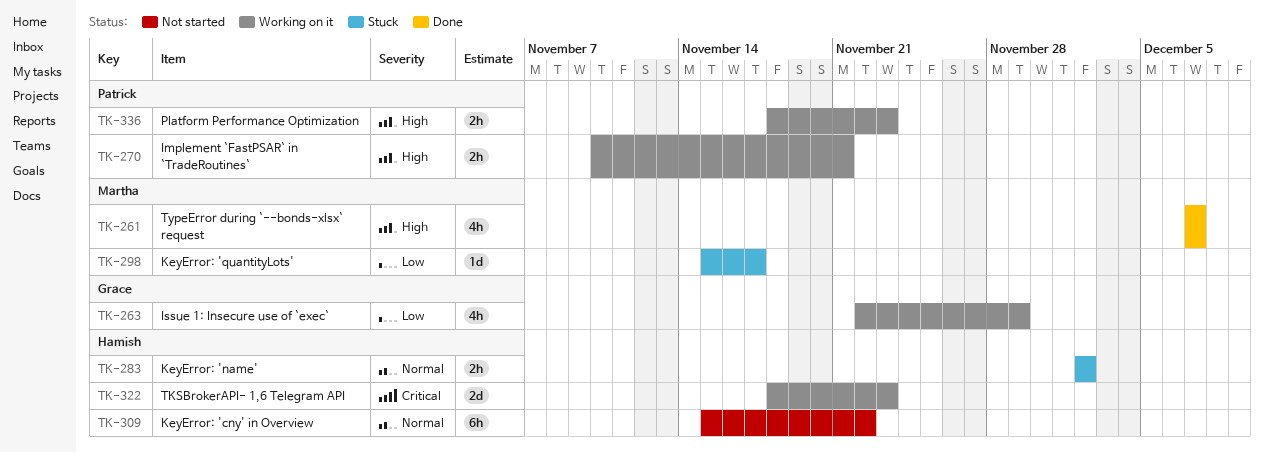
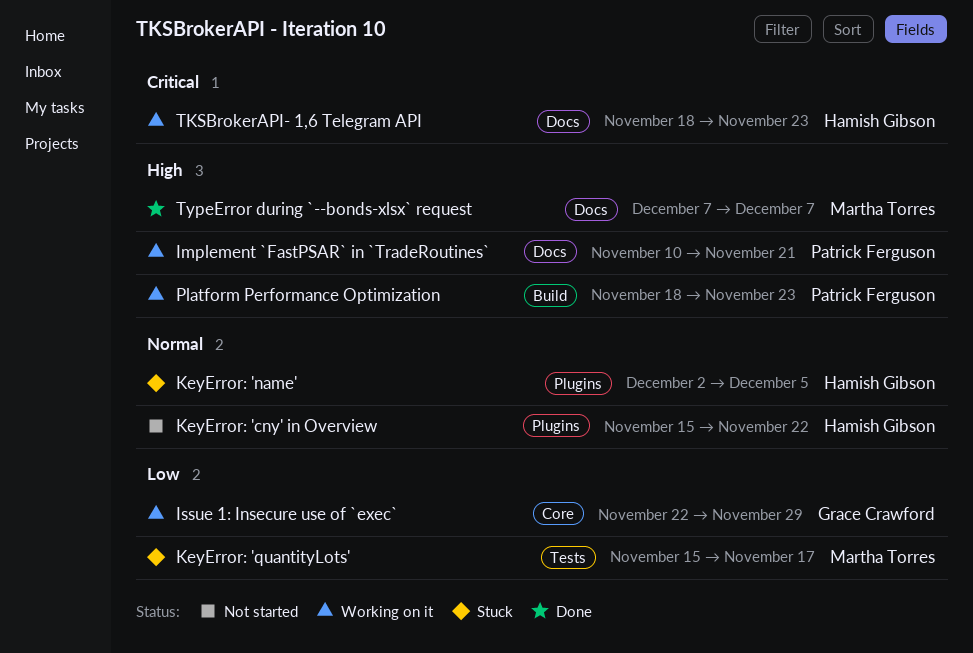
KeyError: 'name', due: Dec 2 -> Dec 5

